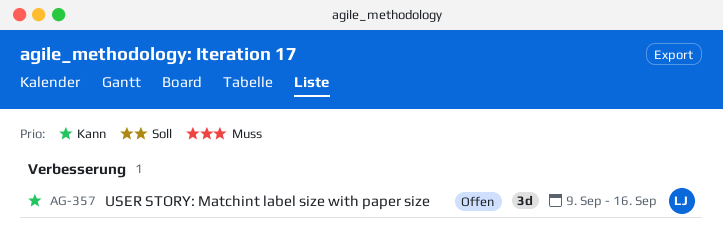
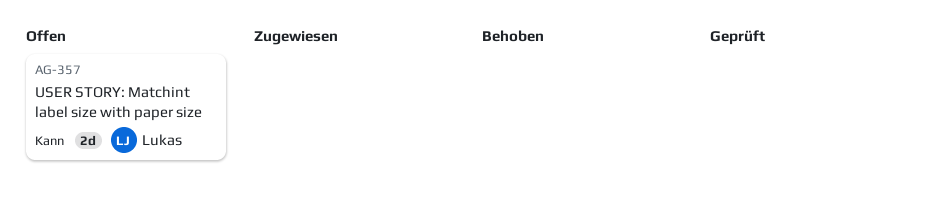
AG-357, estimate: 3d -> 2d

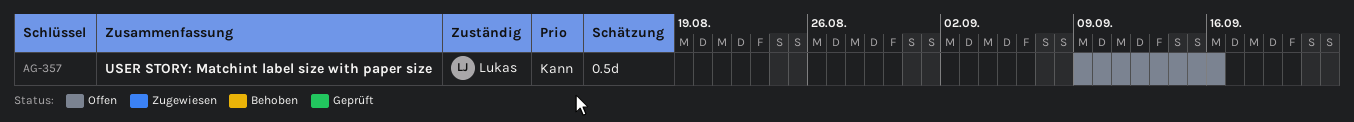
AG-357, estimate: 2d -> 0.5d

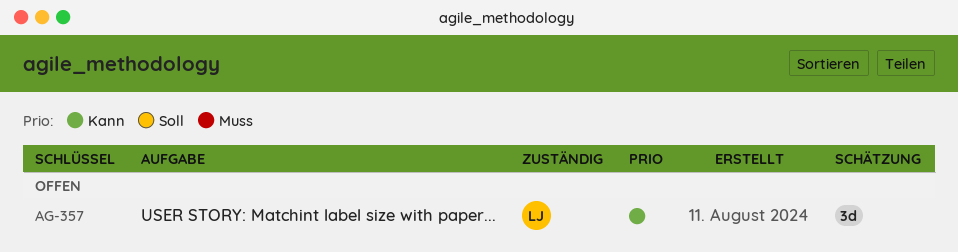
AG-357, estimate: 0.5d -> 3d

